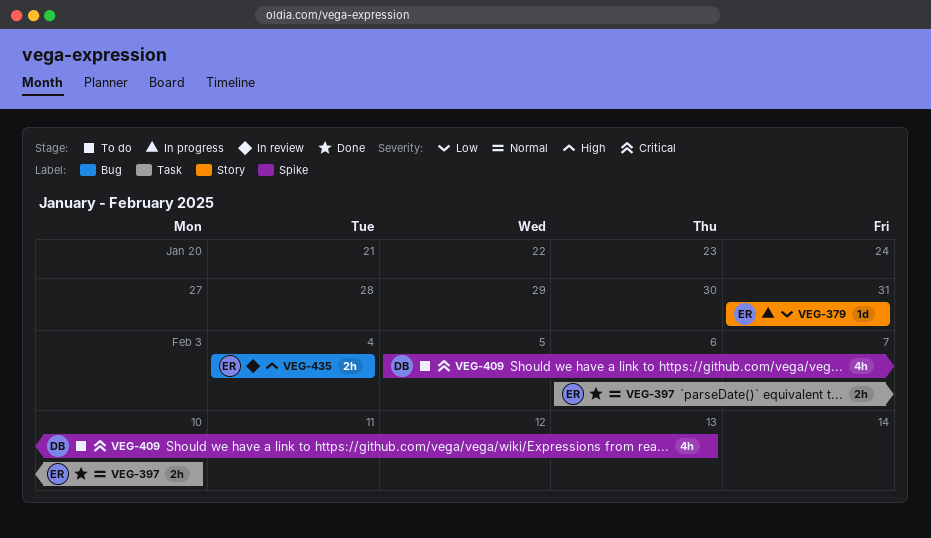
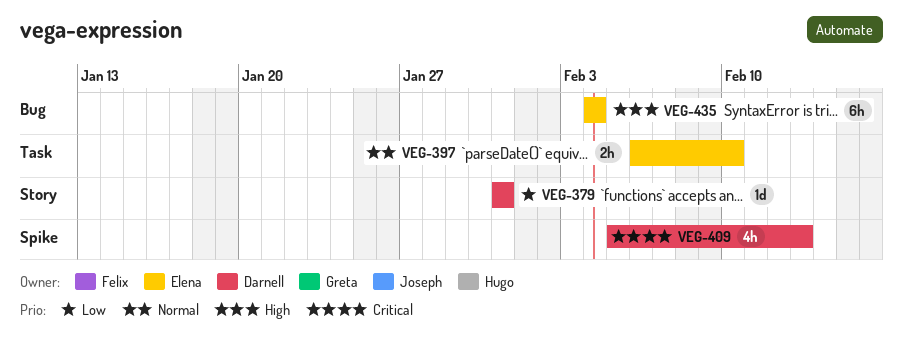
VEG-379, owner: Elena -> Darnell
VEG-435, estimate: 2h -> 6h

